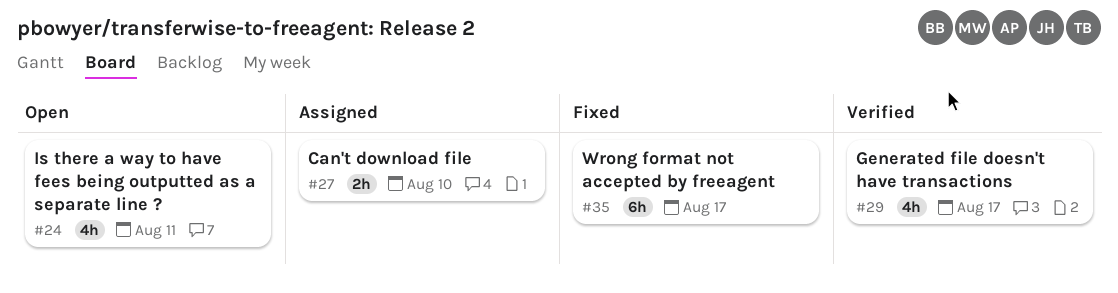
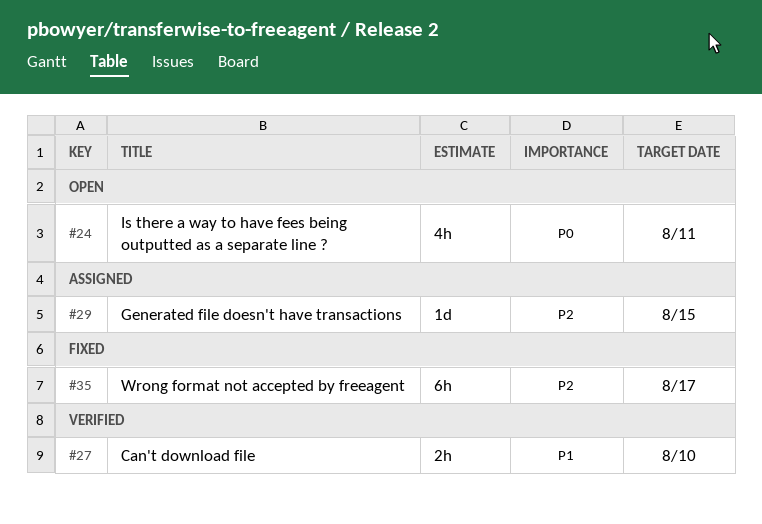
#27, status: Assigned -> Verified
#29, status: Verified -> Assigned
#29, estimate: 4h -> 1d
#29, due: Aug 17 -> Aug 15

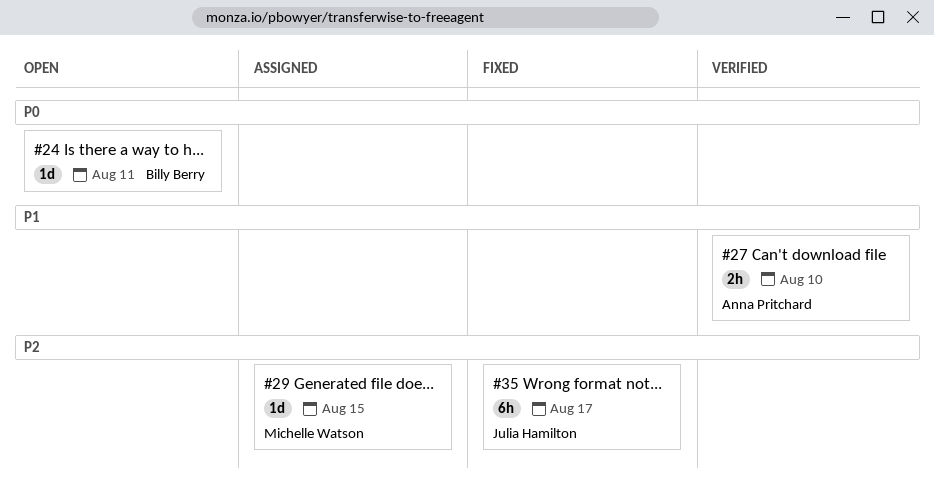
#24, estimate: 4h -> 1d

